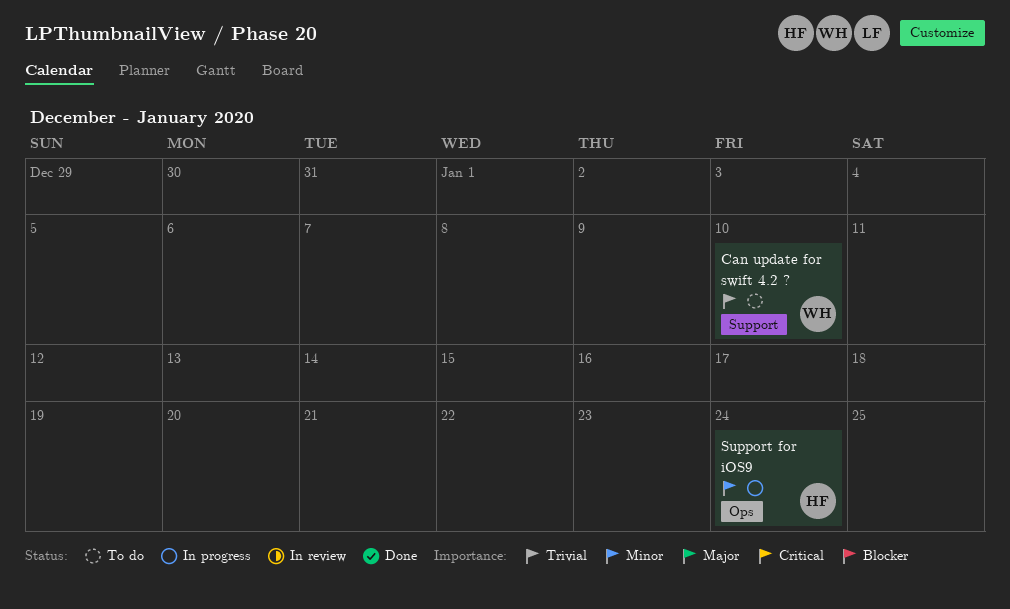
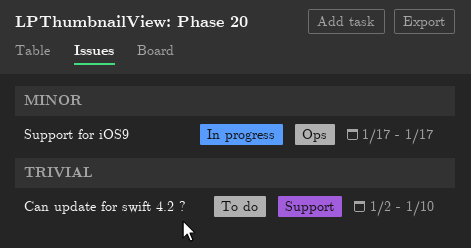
Support for iOS9, due: Jan 24 -> Jan 17

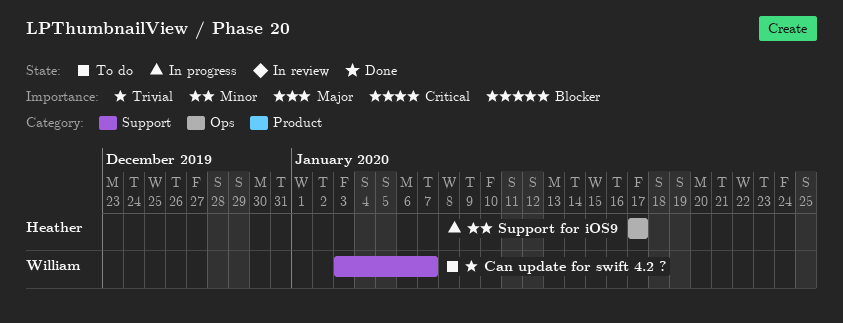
Can update for swift 4.2 ?, start: Jan 2 -> Jan 3
Can update for swift 4.2 ?, due: Jan 10 -> Jan 7

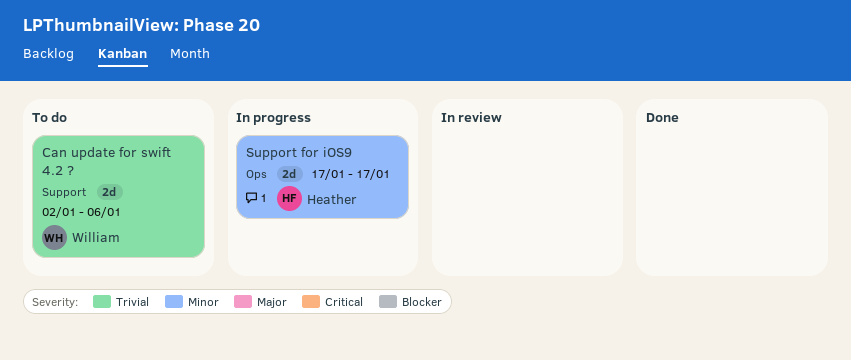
Can update for swift 4.2 ?, start: Jan 3 -> Jan 2
Can update for swift 4.2 ?, due: Jan 7 -> Jan 6

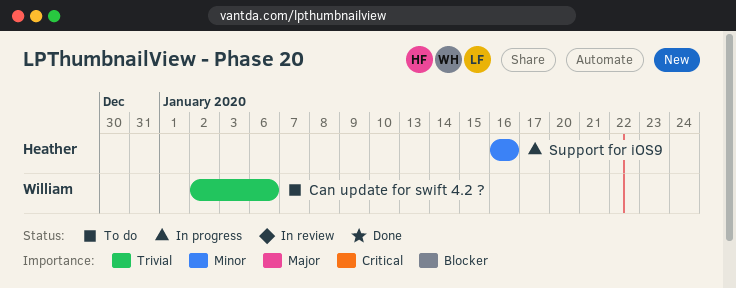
Support for iOS9, start: Jan 17 -> Jan 16
Support for iOS9, due: Jan 17 -> Jan 16

